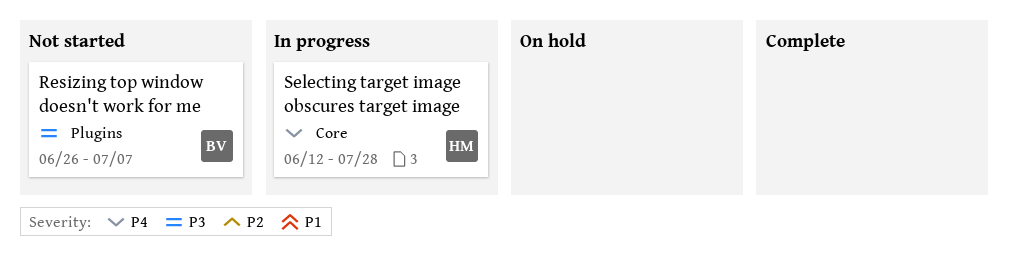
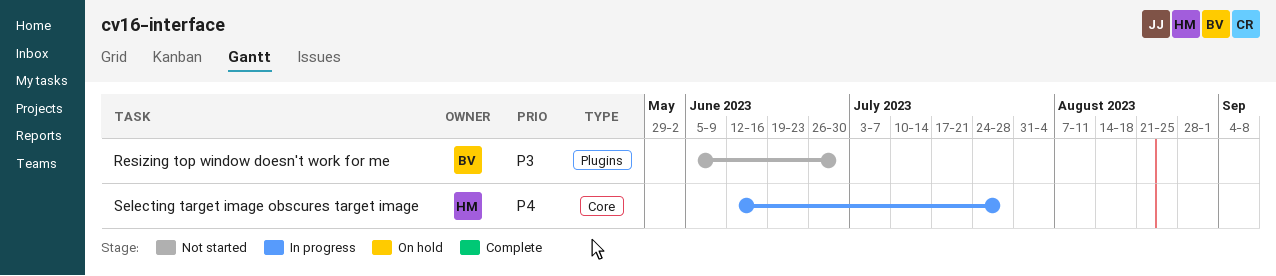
Resizing top window doesn't work for me, start: Jun 26 -> Jun 5
Resizing top window doesn't work for me, due: Jul 7 -> Jun 30

